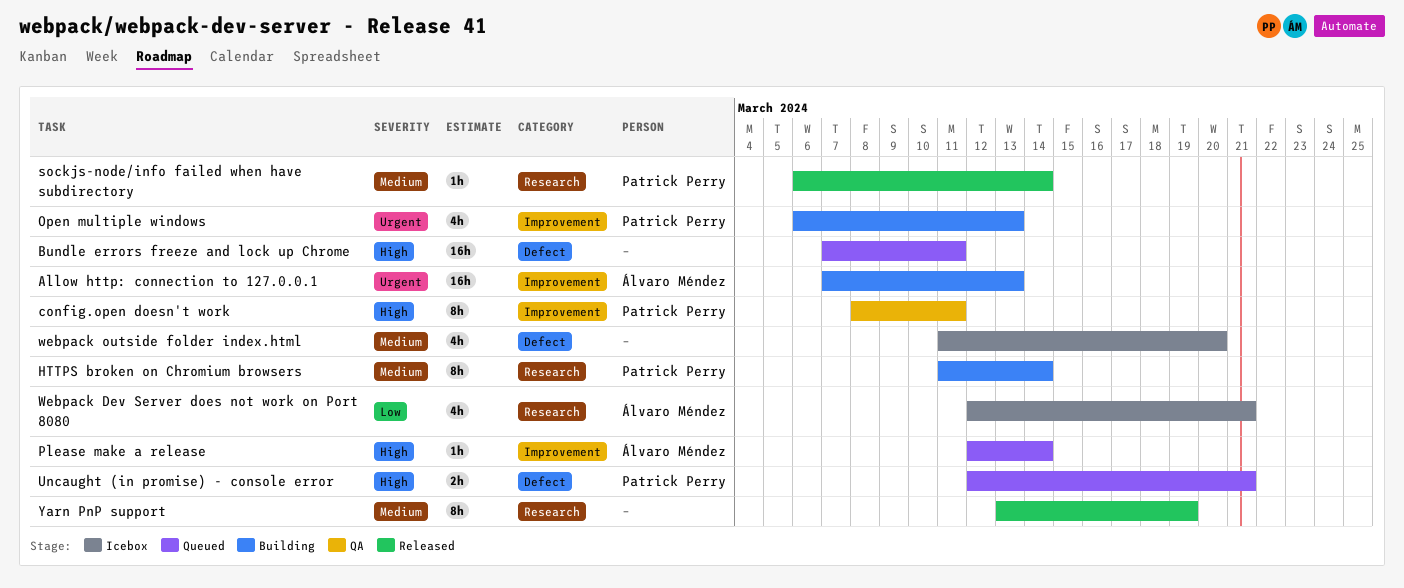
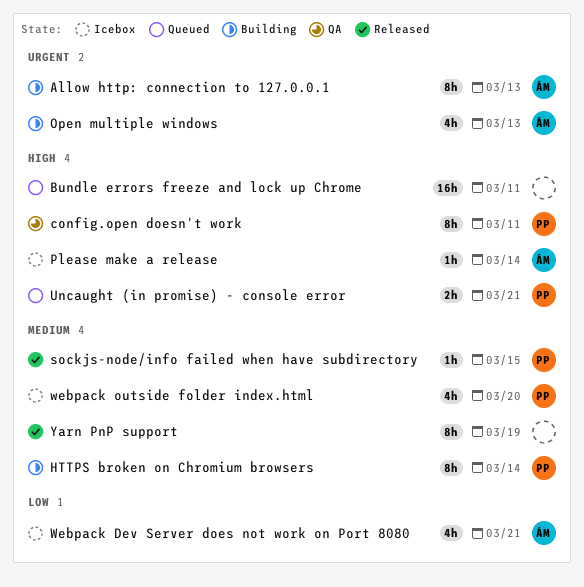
Allow http: connection to 127.0.0.1, estimate: 16h -> 8h
Open multiple windows, owner: Patrick Perry -> Álvaro Méndez
Please make a release, status: Queued -> Icebox
sockjs-node/info failed when have subdirectory, due: Mar 14 -> Mar 15
webpack outside folder index.html, owner: none -> Patrick Perry

